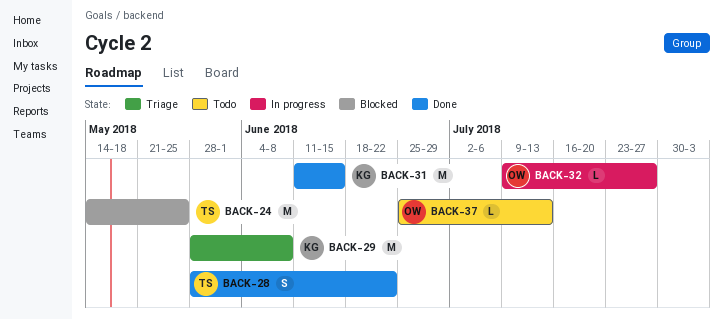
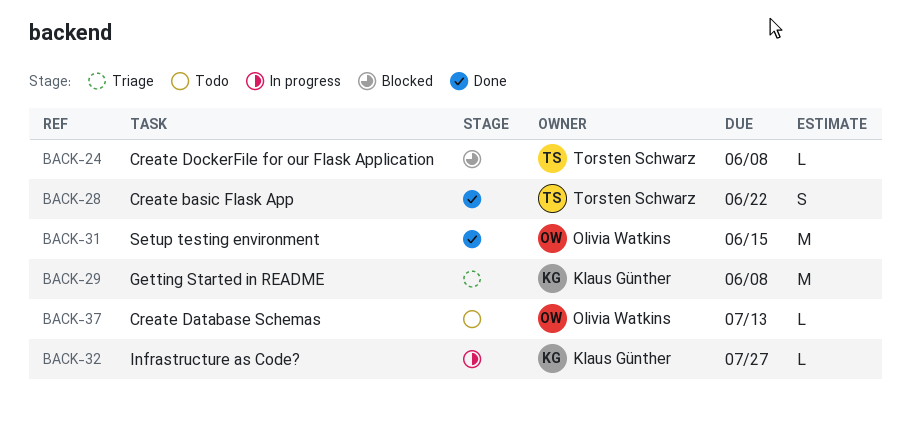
BACK-24, estimate: M -> L
BACK-24, due: May 25 -> Jun 8
BACK-31, owner: Klaus Günther -> Olivia Watkins
BACK-32, owner: Olivia Watkins -> Klaus Günther

